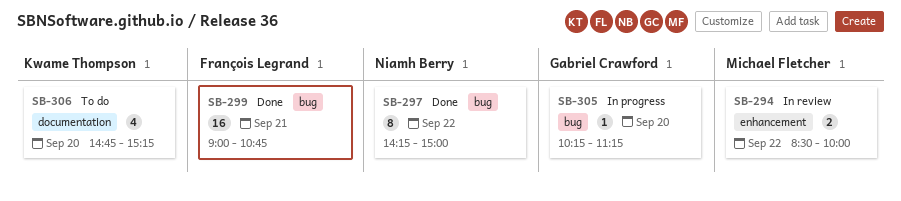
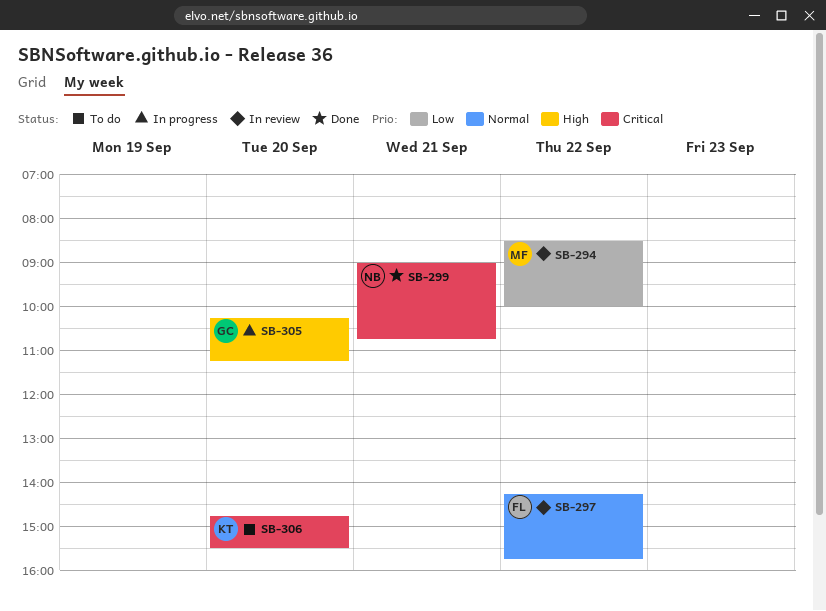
SB-297, status: Done -> In review
SB-297, owner: Niamh Berry -> François Legrand
SB-297, ends: 15:00 -> 15:45
SB-299, owner: François Legrand -> Niamh Berry
SB-306, ends: 15:15 -> 15:30

